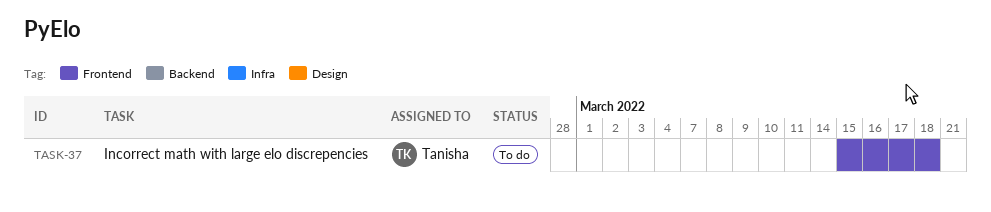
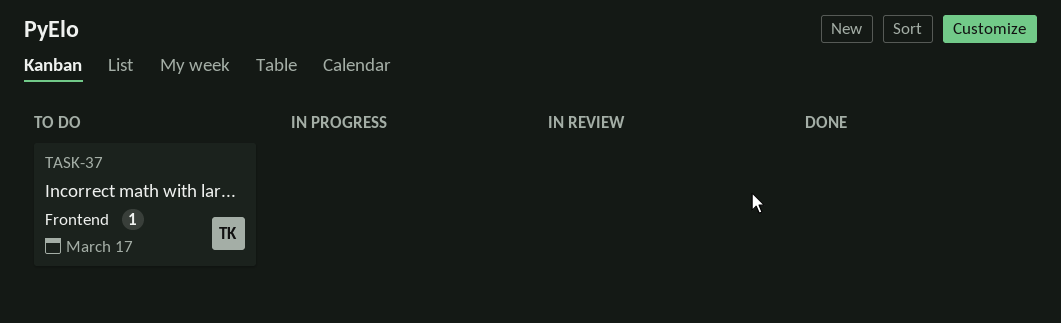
TASK-37, due: Mar 18 -> Mar 17

